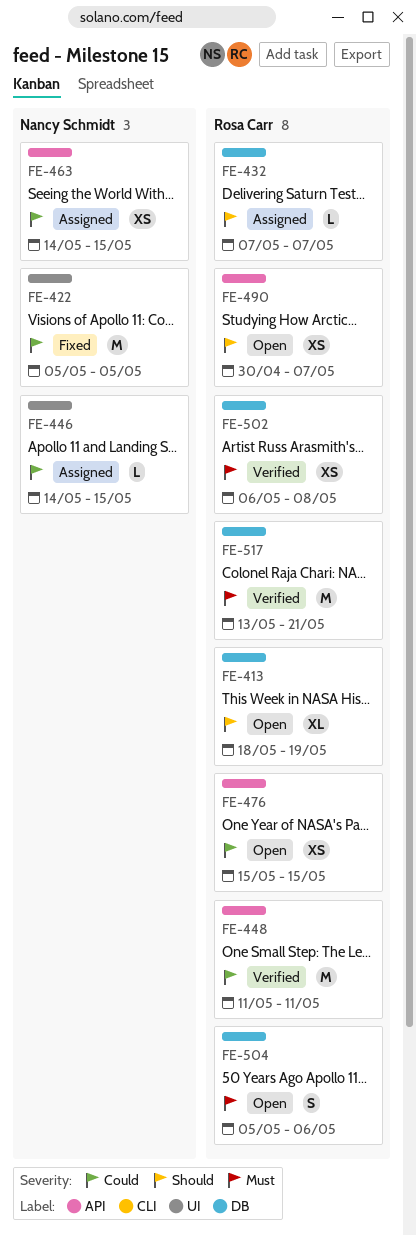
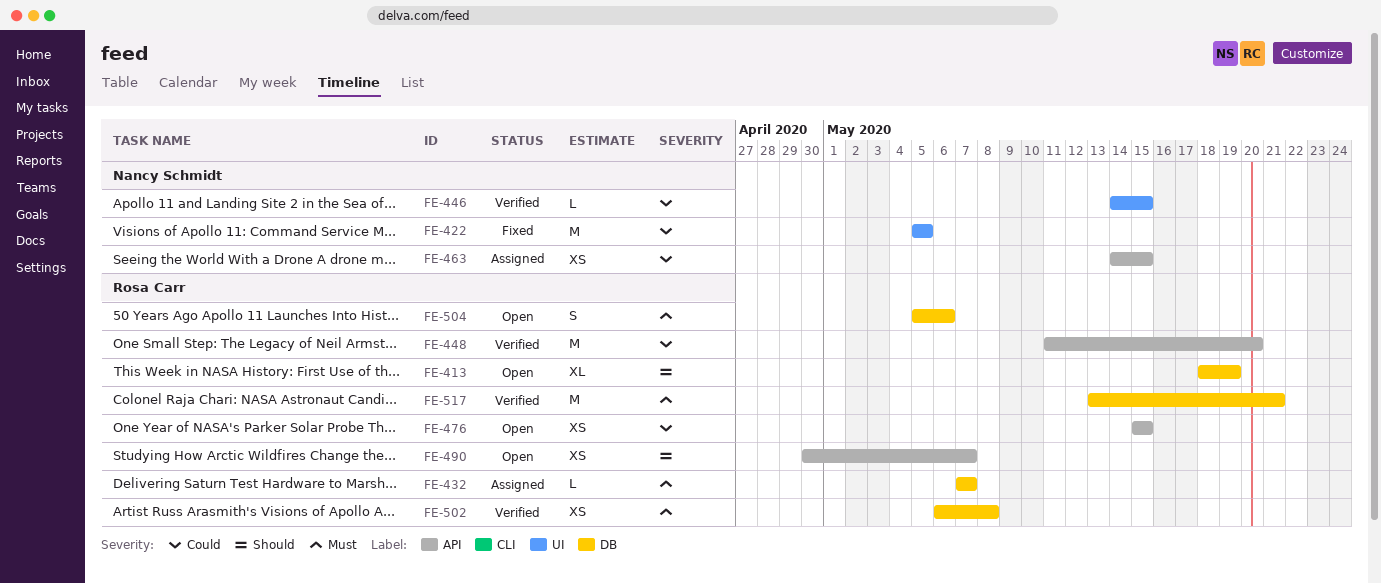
FE-432, priority: Should -> Must
FE-446, status: Assigned -> Verified
FE-448, due: May 11 -> May 20

